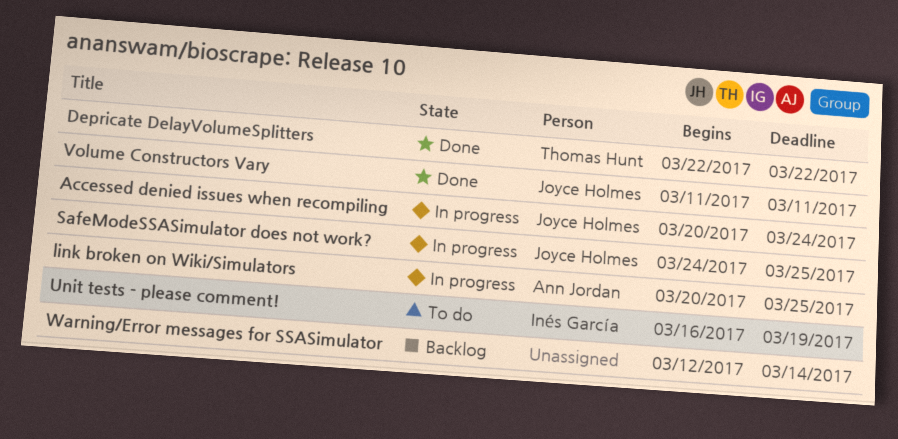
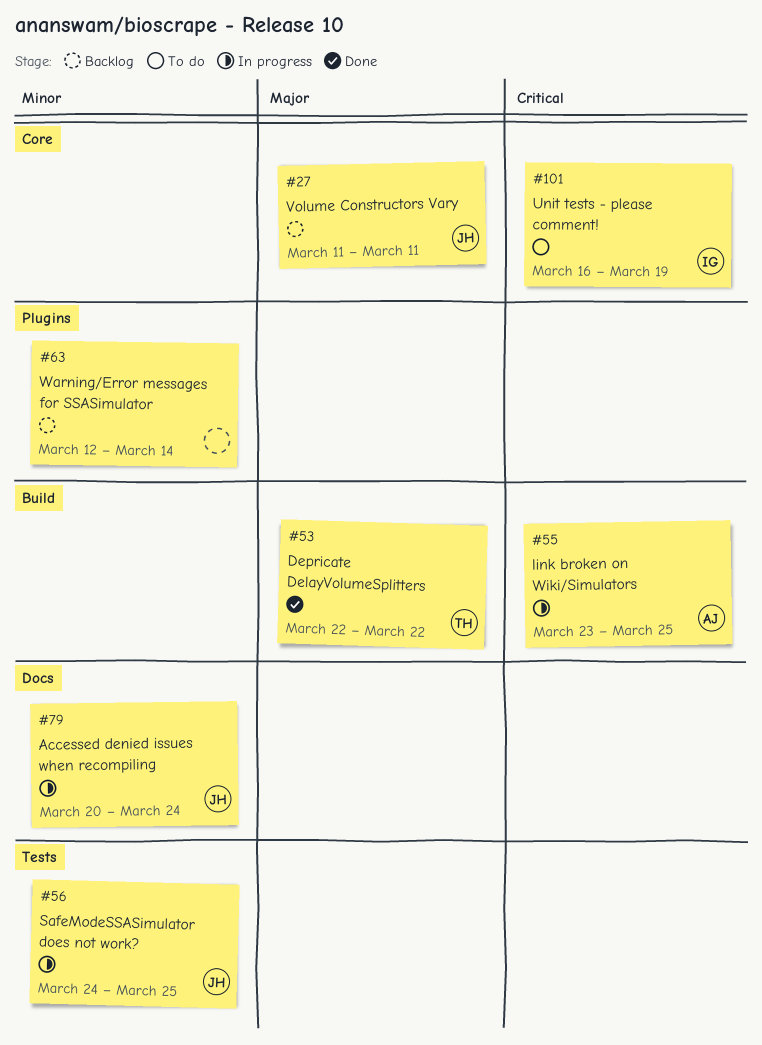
link broken on Wiki/Simulators, start: Mar 20 -> Mar 23
Volume Constructors Vary, status: Done -> Backlog

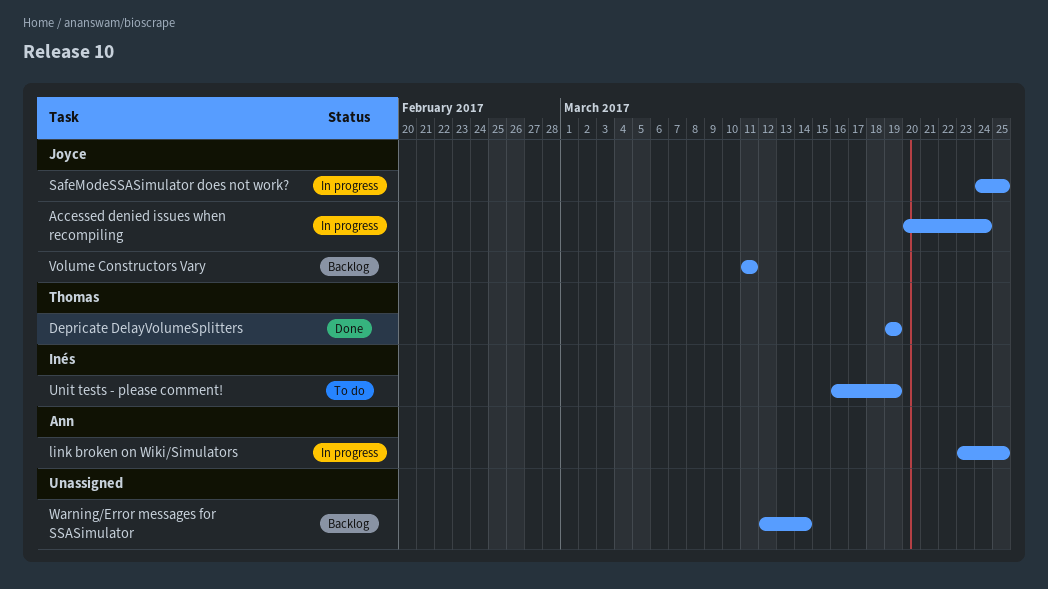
Depricate DelayVolumeSplitters, start: Mar 22 -> Mar 19
Depricate DelayVolumeSplitters, due: Mar 22 -> Mar 19

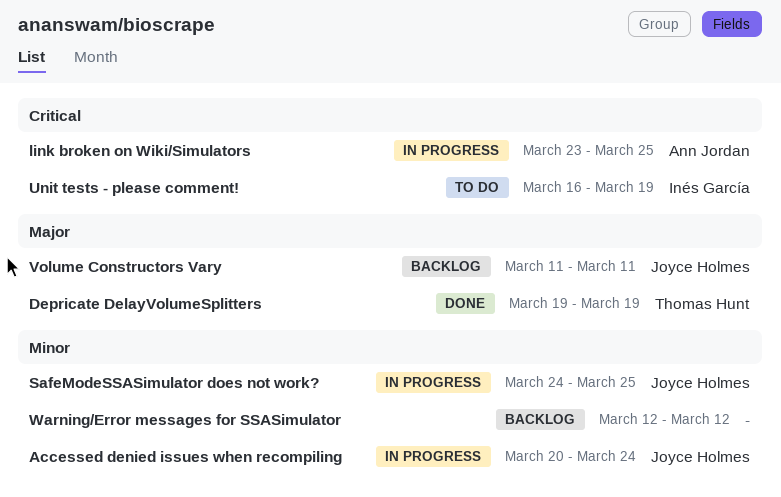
Warning/Error messages for SSASimulator, due: Mar 14 -> Mar 12

